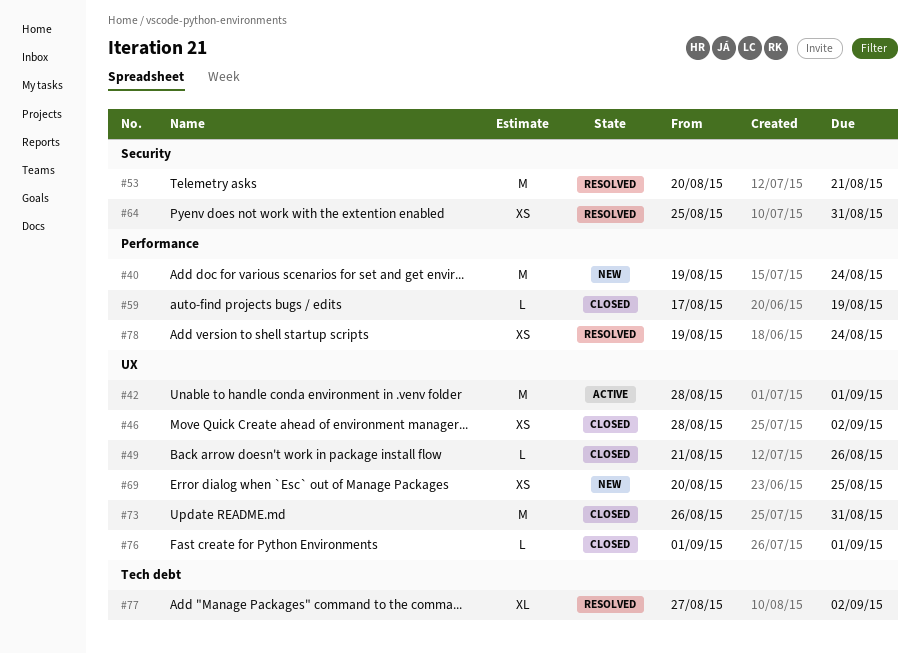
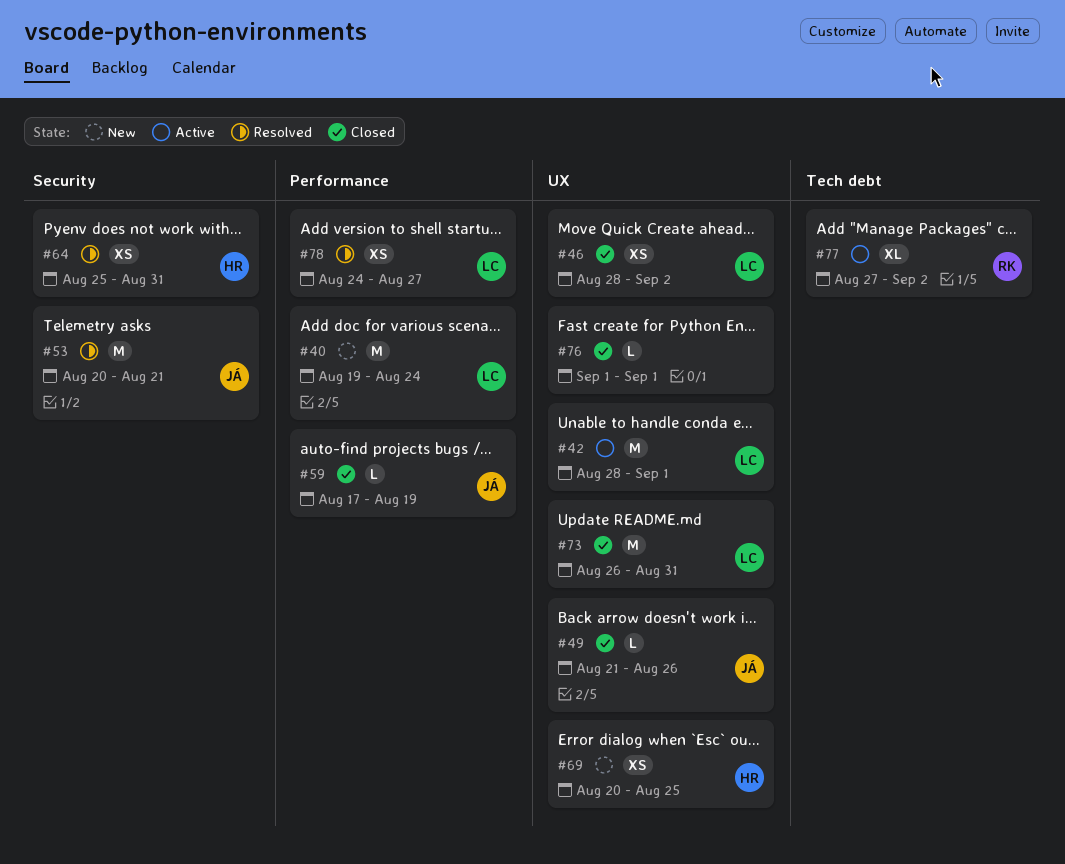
#77, status: Resolved -> Active
#78, start: Aug 19 -> Aug 24
#78, due: Aug 24 -> Aug 27

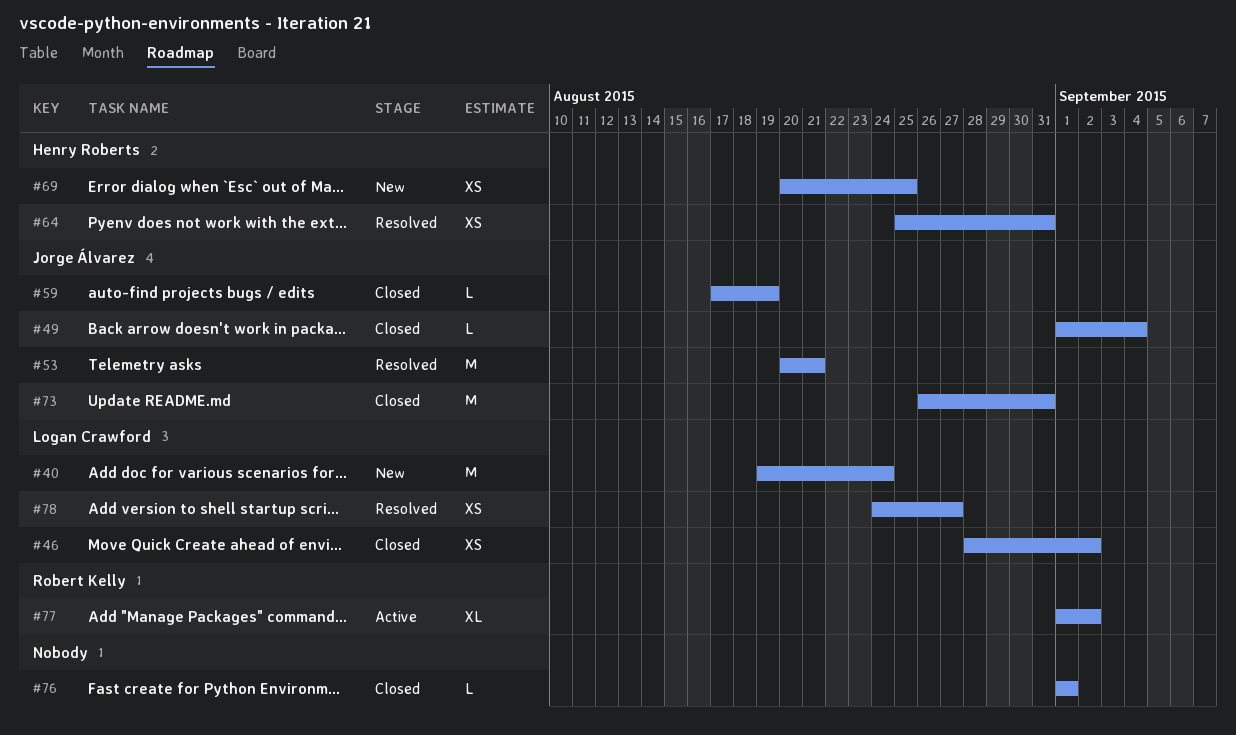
#42: present -> none
#49, start: Aug 21 -> Sep 1
#49, due: Aug 26 -> Sep 4
#73, owner: Logan Crawford -> Jorge Álvarez
#77, start: Aug 27 -> Sep 1

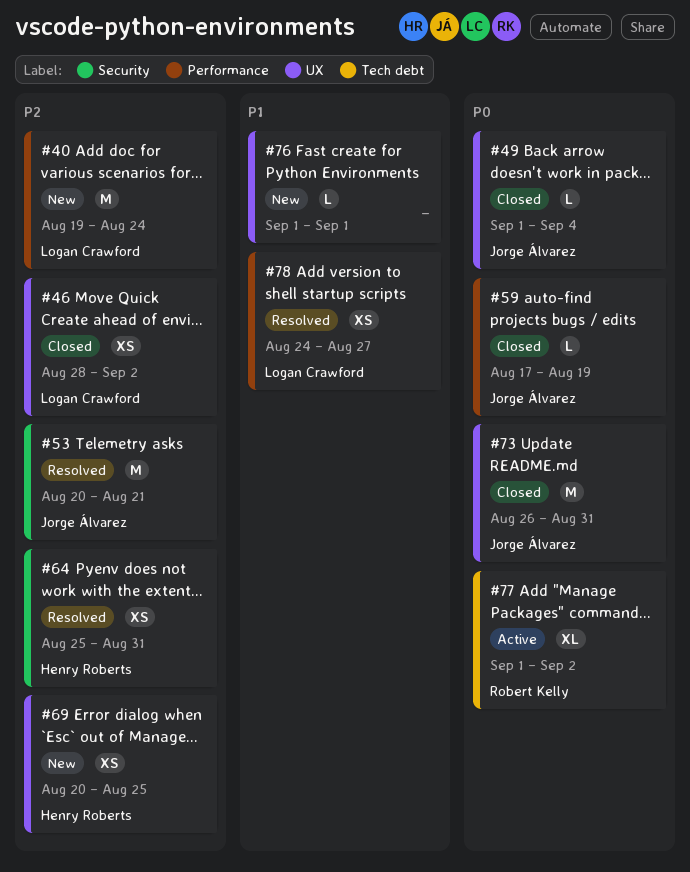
#76, status: Closed -> New

